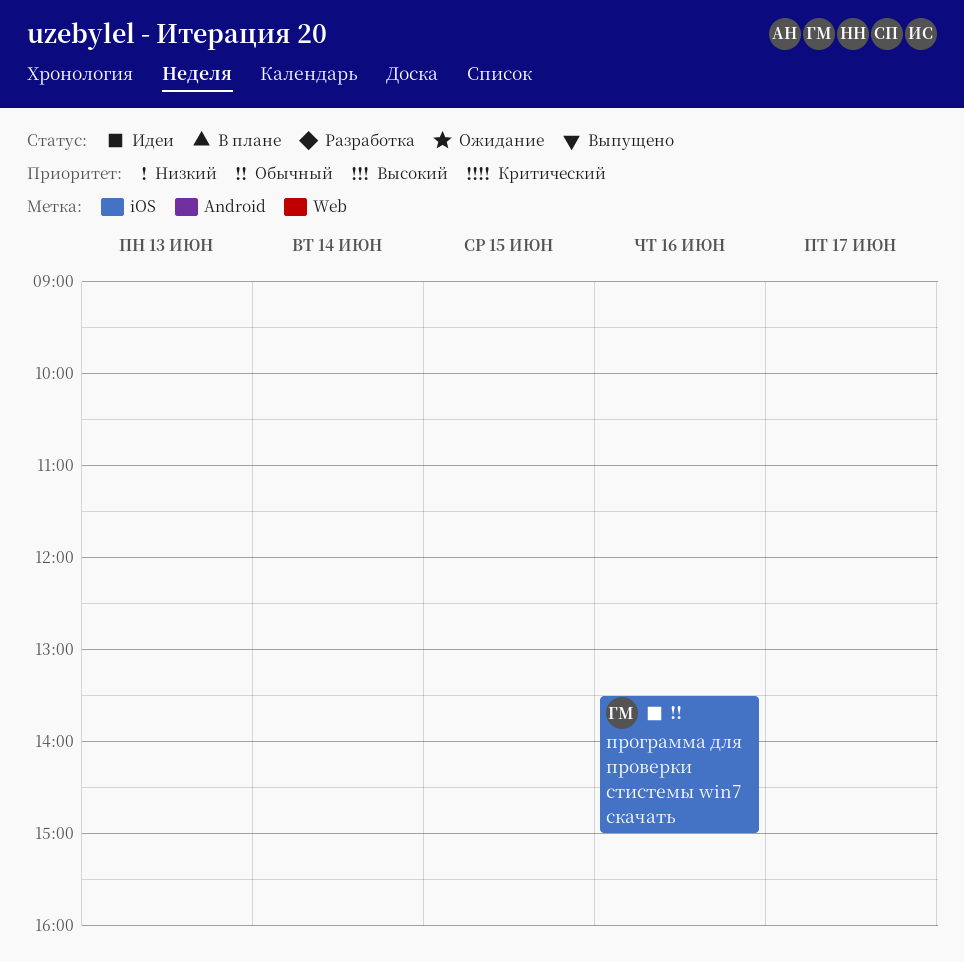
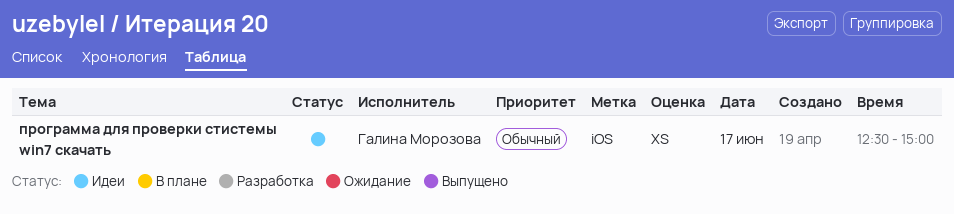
программа для проверки стистемы win7 скачать, day: Jun 16 -> Jun 17
программа для проверки стистемы win7 скачать, begins: 13:30 -> 12:30

